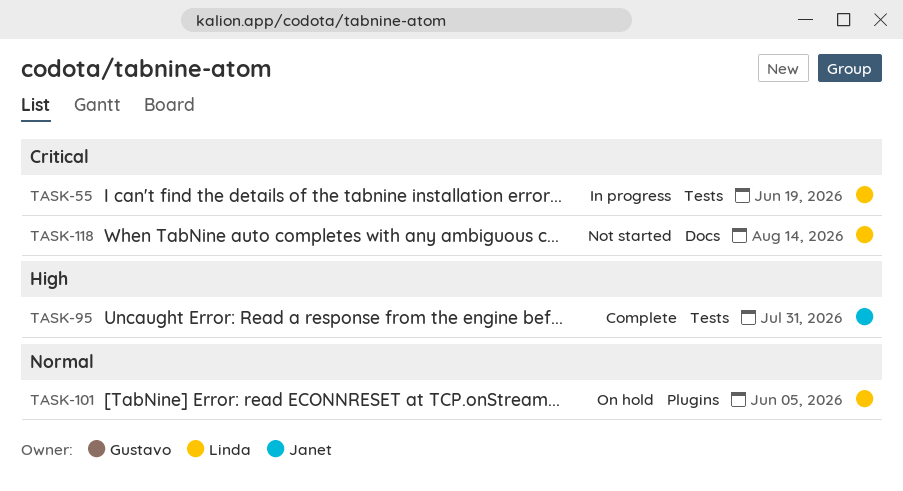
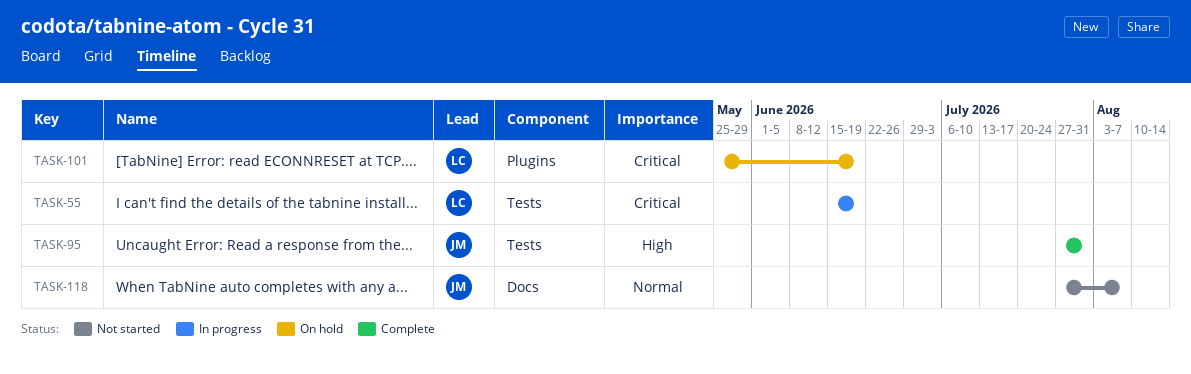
TASK-101, priority: Normal -> Critical
TASK-101, due: Jun 5 -> Jun 19
TASK-118, owner: Linda -> Janet
TASK-118, priority: Critical -> Normal
TASK-118, due: Aug 14 -> Aug 7

